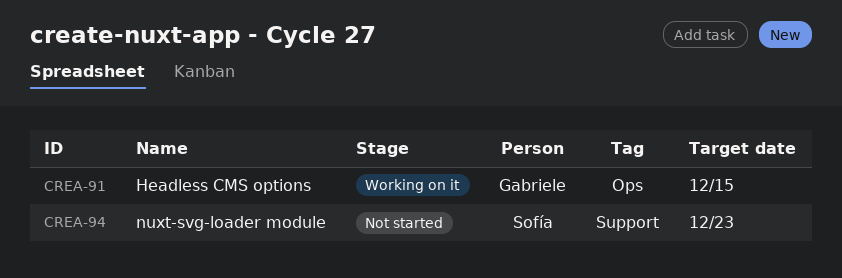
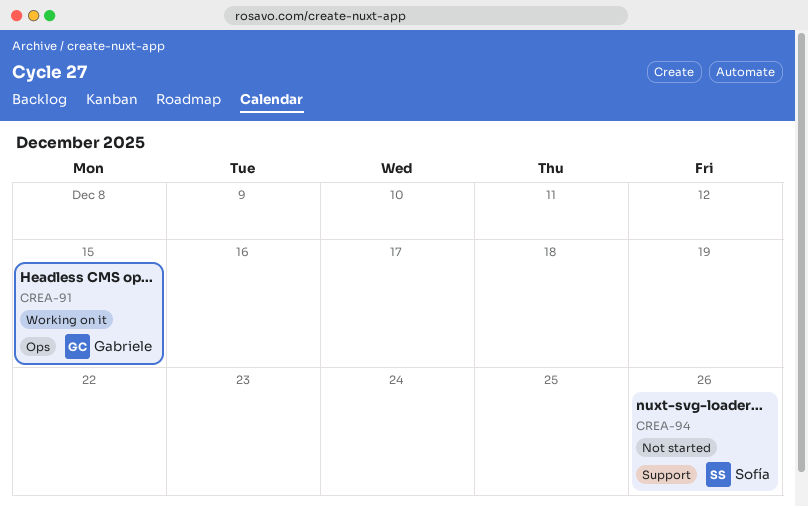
CREA-94, due: Dec 23 -> Dec 26

